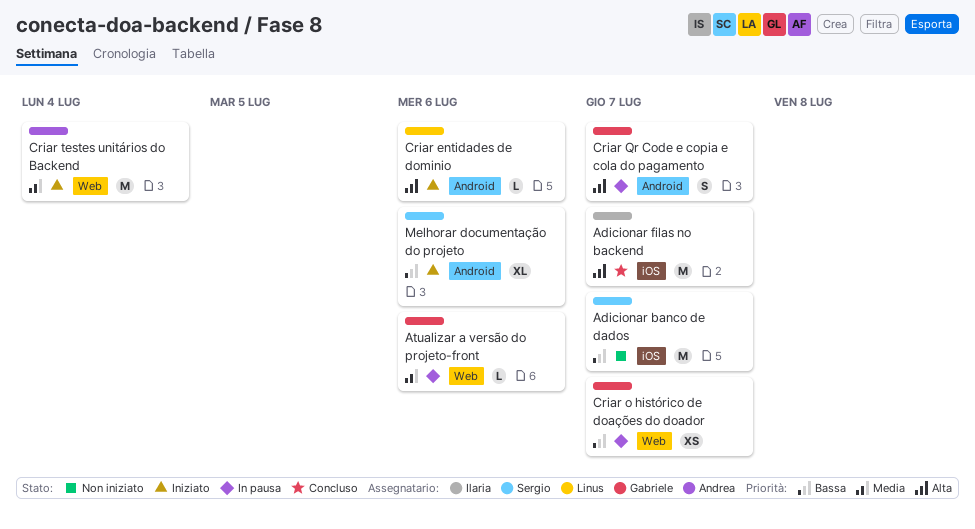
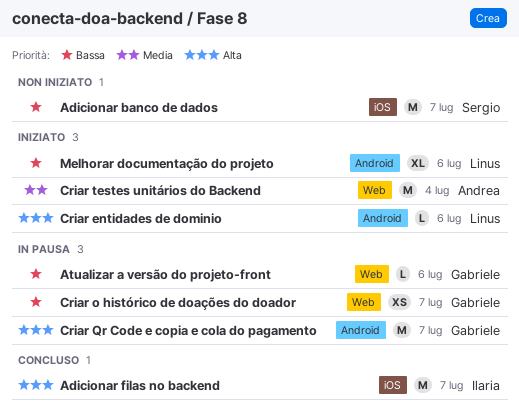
Atualizar a versão do projeto-front, priority: Media -> Bassa
Criar Qr Code e copia e cola do pagamento, estimate: S -> M
Melhorar documentação do projeto, owner: Sergio -> Linus

